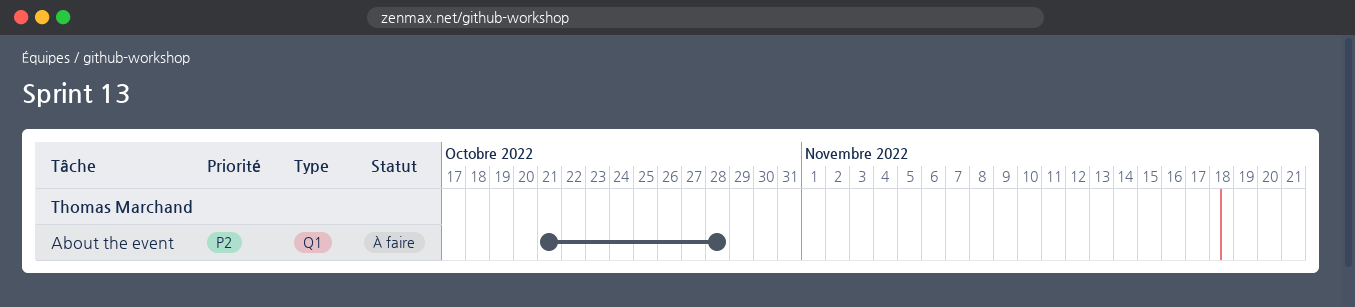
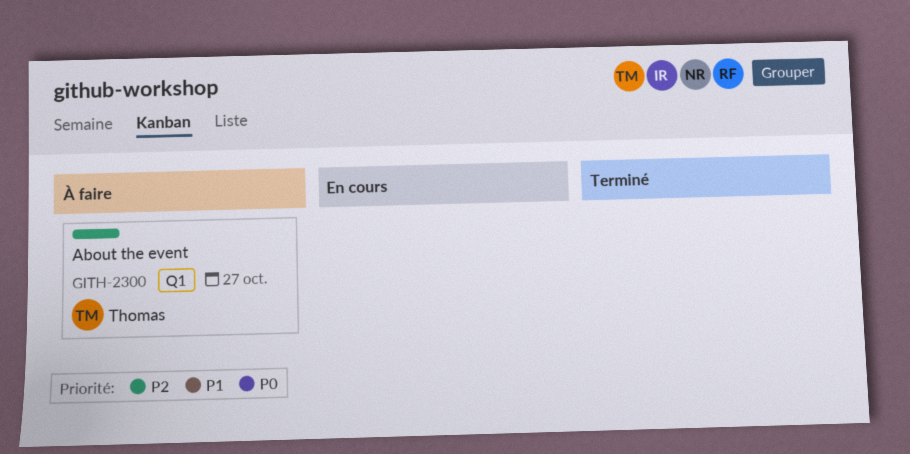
About the event, due: Oct 28 -> Oct 27

